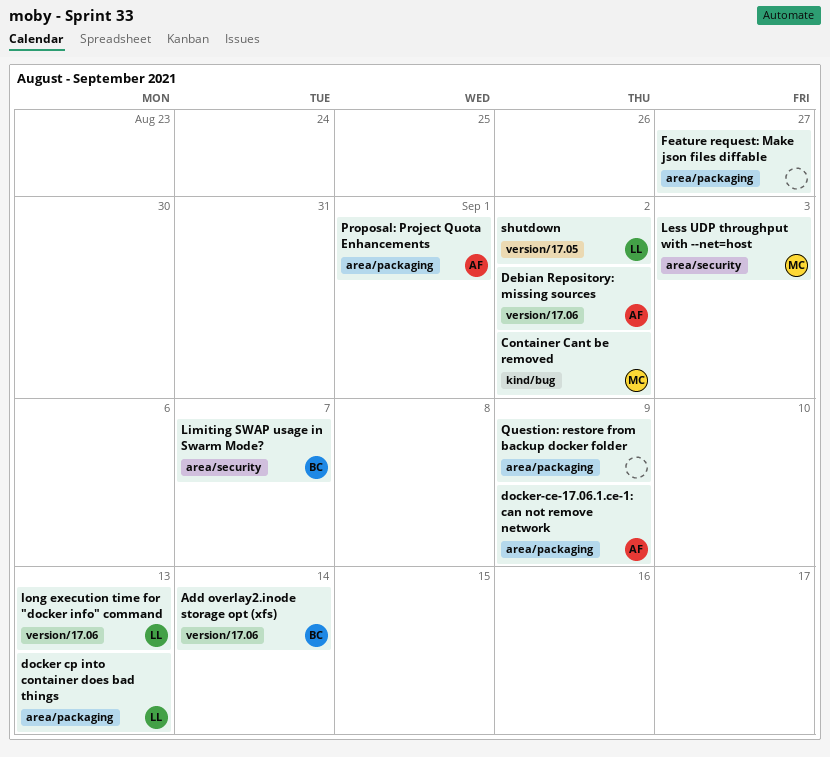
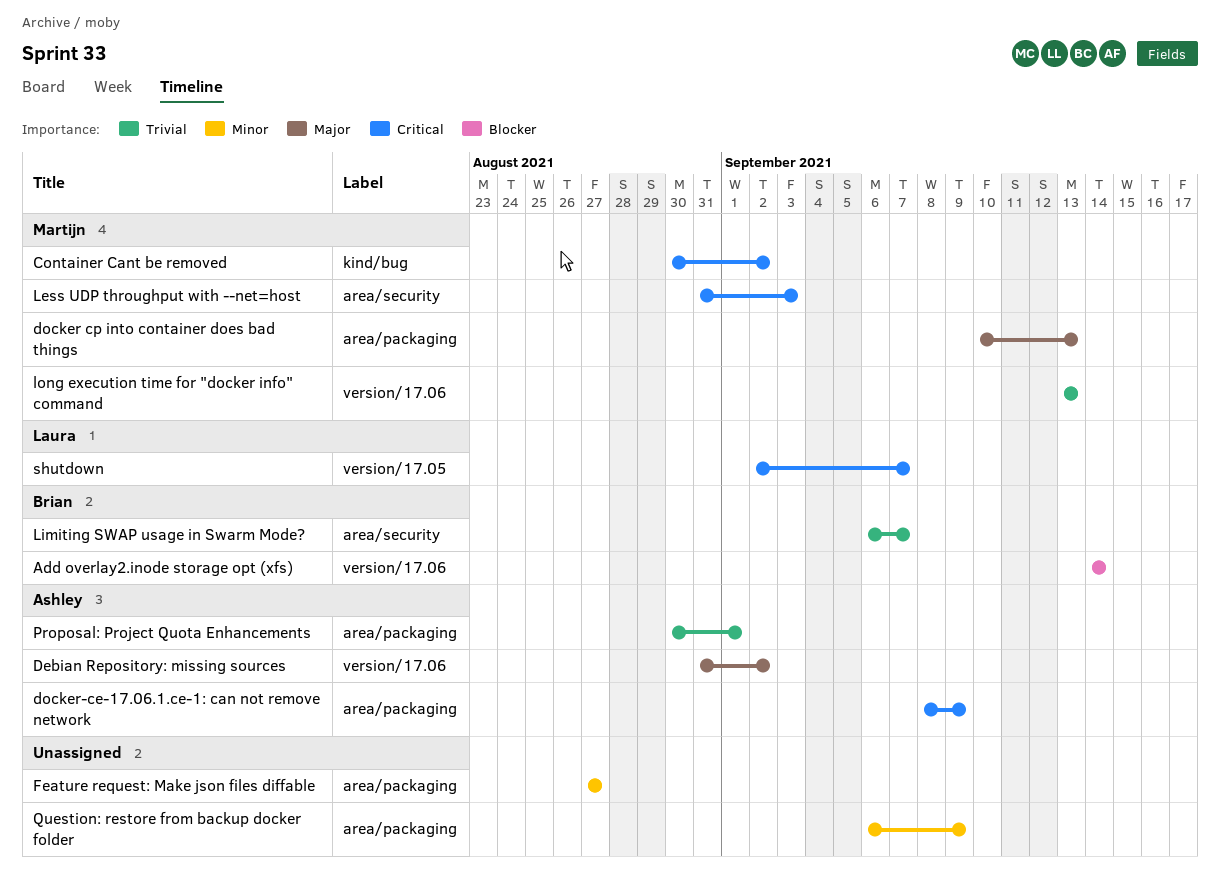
docker cp into container does bad things, owner: Laura -> Martijn
long execution time for "docker info" command, owner: Laura -> Martijn
shutdown, due: Sep 2 -> Sep 7

